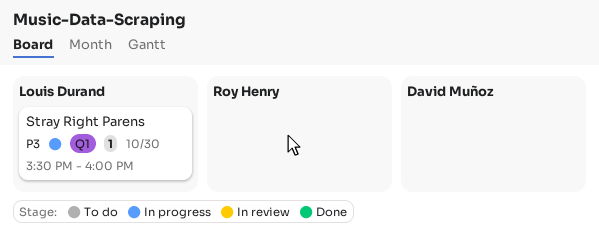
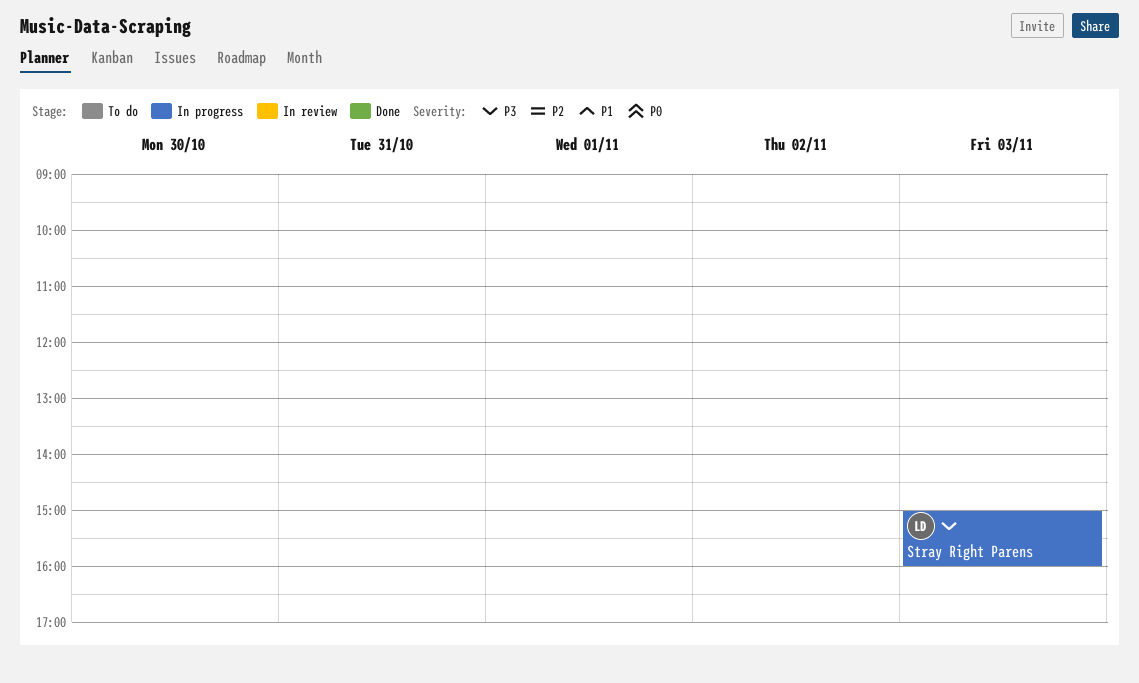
Stray Right Parens, day: Oct 30 -> Nov 3
Stray Right Parens, begins: 15:30 -> 15:00

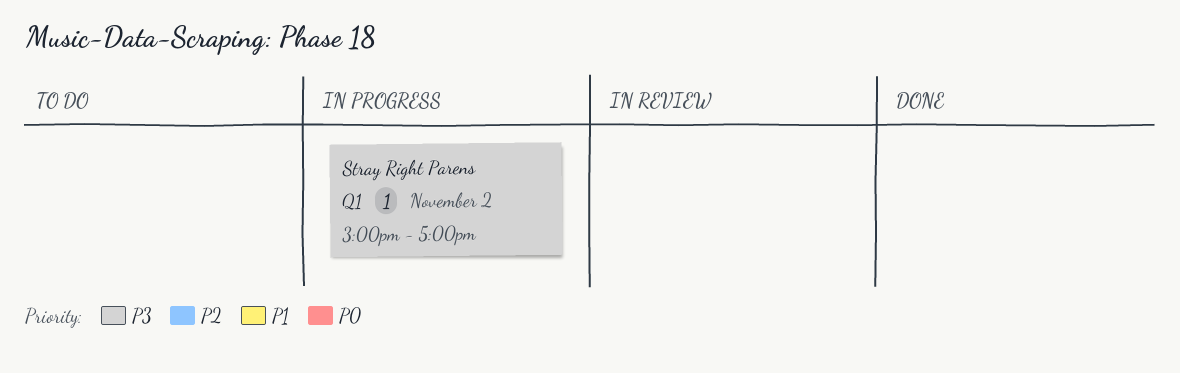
Stray Right Parens, day: Nov 3 -> Nov 2
Stray Right Parens, ends: 16:00 -> 17:00

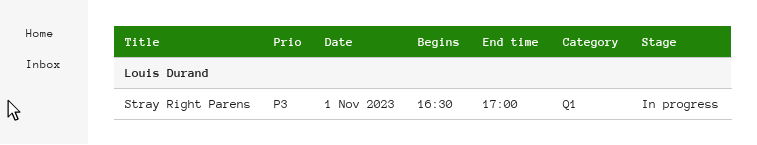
Stray Right Parens, day: Nov 2 -> Nov 1
Stray Right Parens, begins: 15:00 -> 16:30

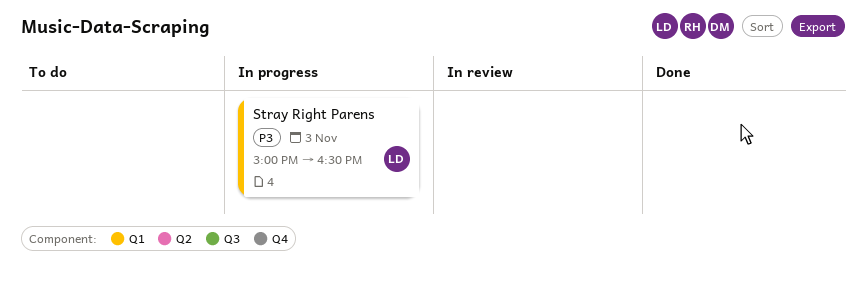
Stray Right Parens, day: Nov 1 -> Nov 3
Stray Right Parens, begins: 16:30 -> 15:00
Stray Right Parens, ends: 17:00 -> 16:30

